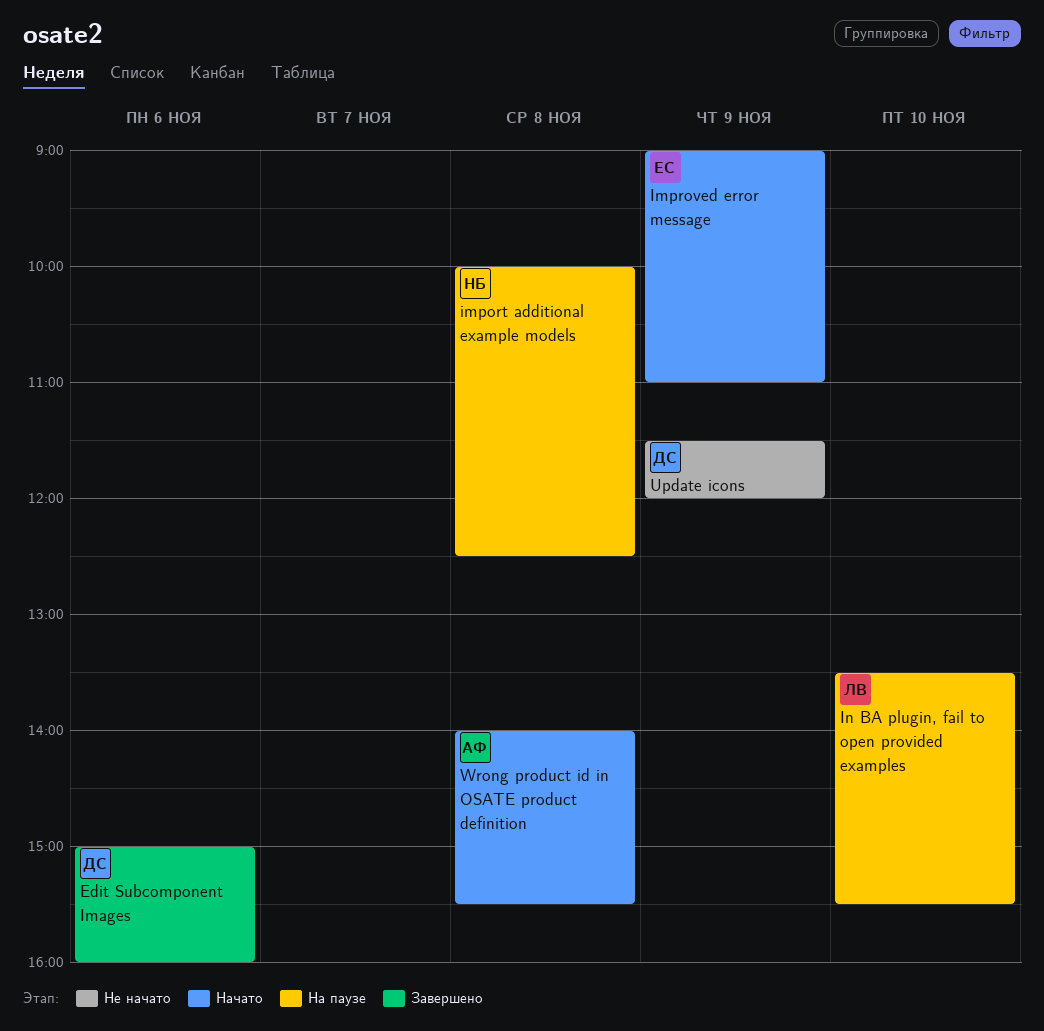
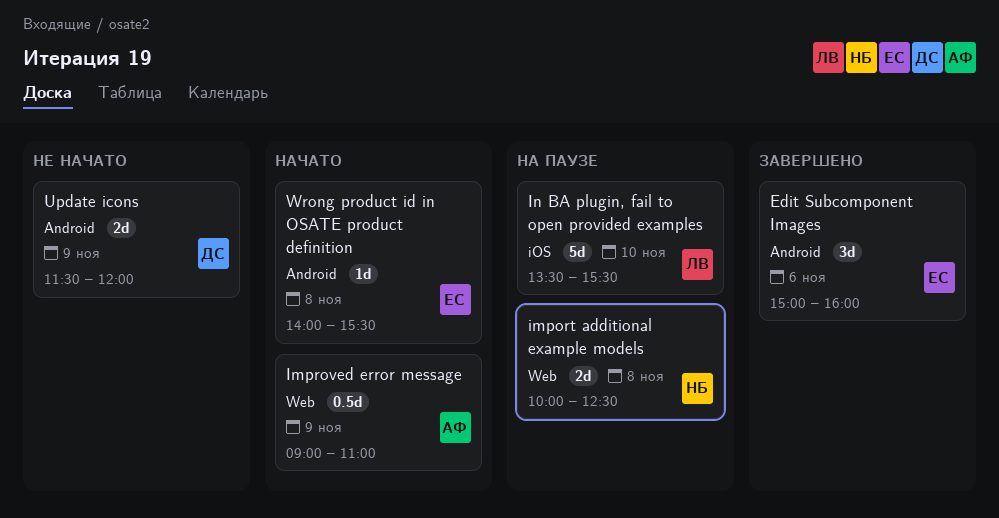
Edit Subcomponent Images, owner: ДС -> ЕС
Improved error message, owner: ЕС -> АФ
Wrong product id in OSATE product definition, owner: АФ -> ЕС

